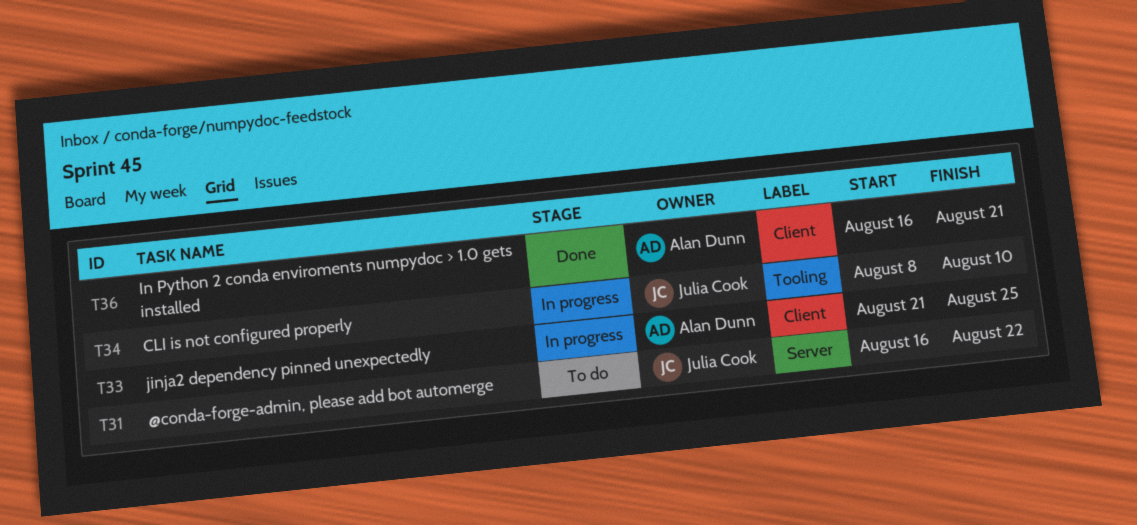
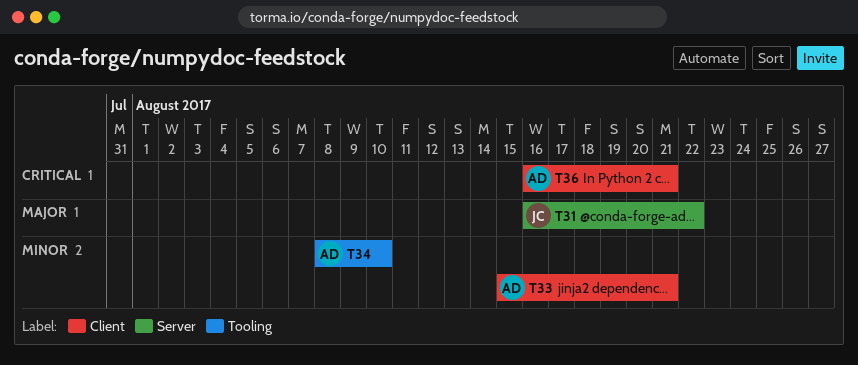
T33, start: Aug 21 -> Aug 15
T33, due: Aug 25 -> Aug 21
T34, owner: Julia Cook -> Alan Dunn

